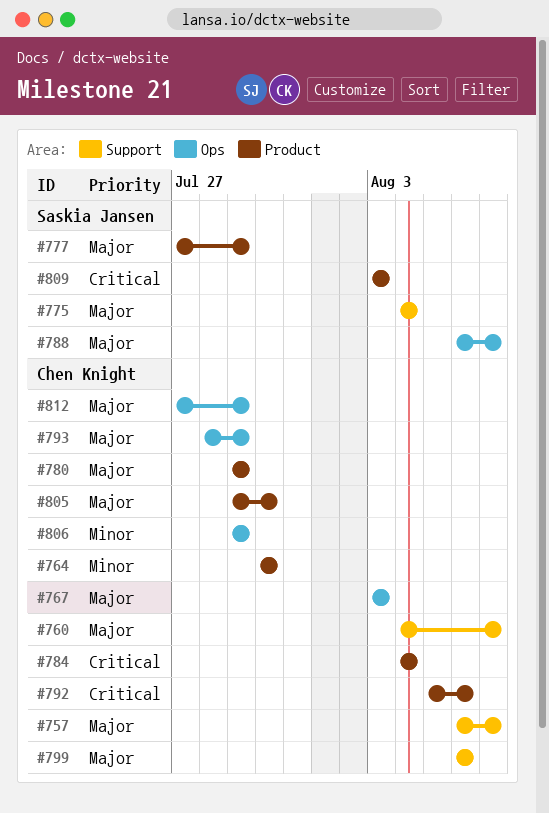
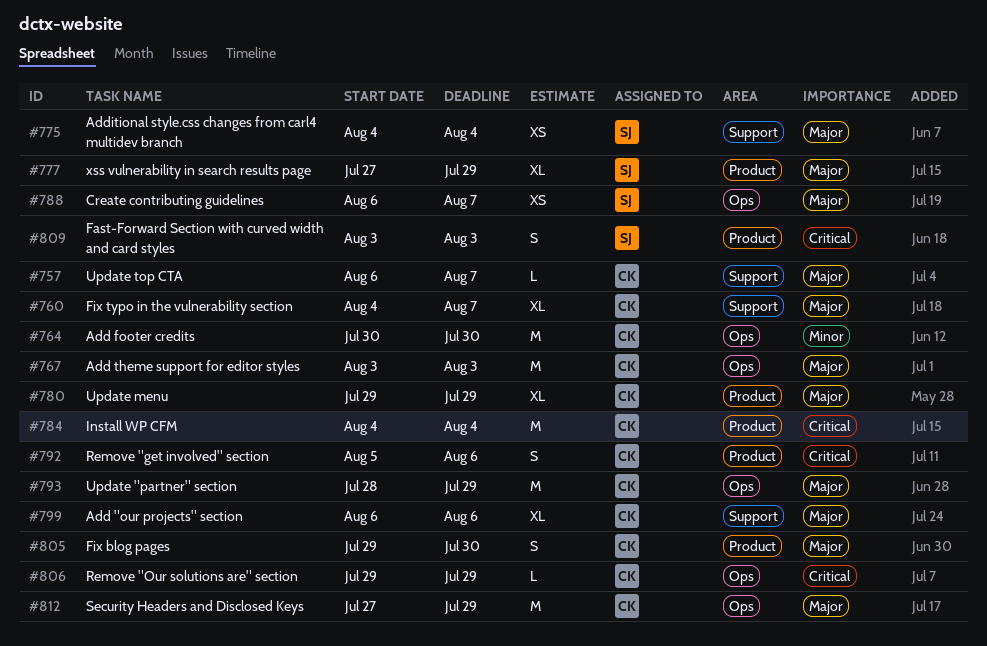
#764, label: Product -> Ops
#806, priority: Minor -> Critical

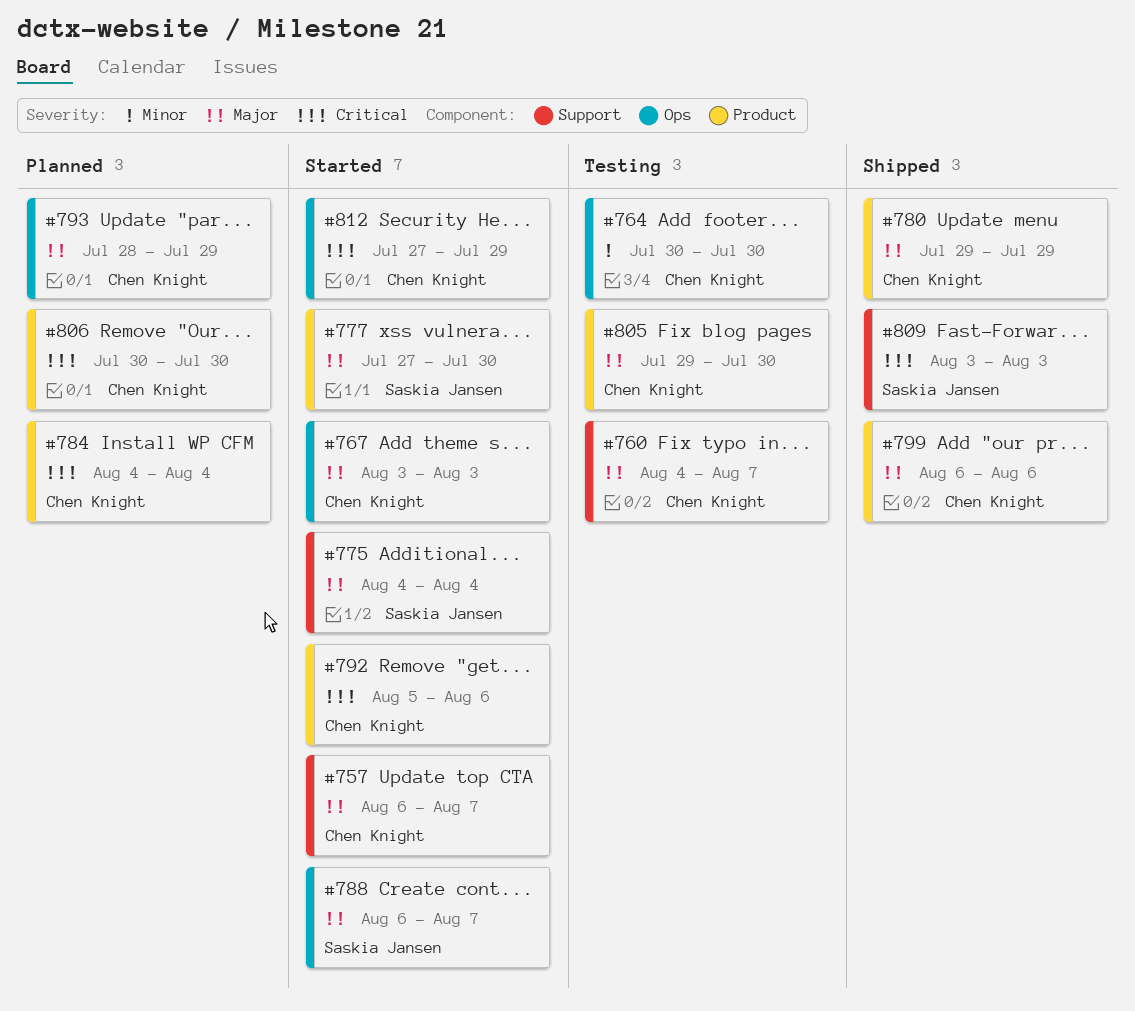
#777, due: Jul 29 -> Jul 30
#799, label: Support -> Product
#806, label: Ops -> Product
#806, start: Jul 29 -> Jul 30
#806, due: Jul 29 -> Jul 30
#809, label: Product -> Support
#812, priority: Major -> Critical

